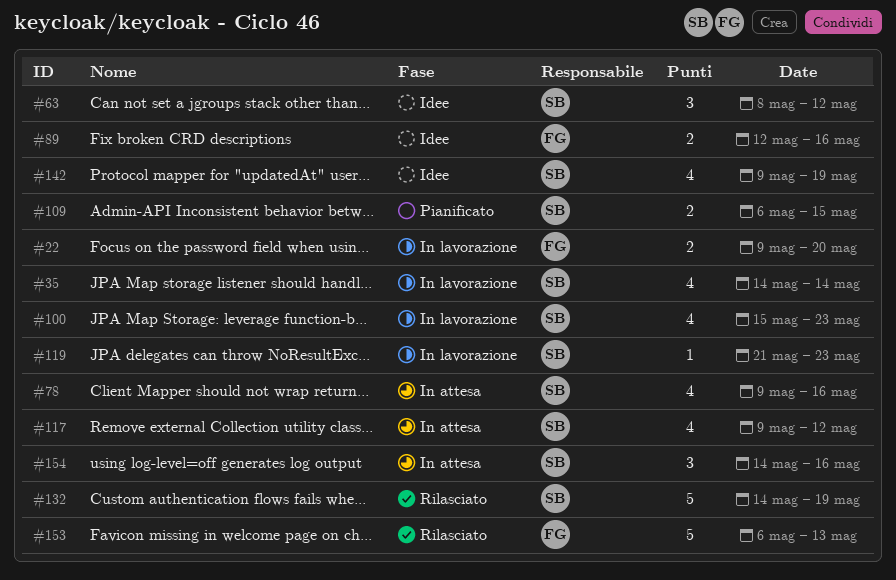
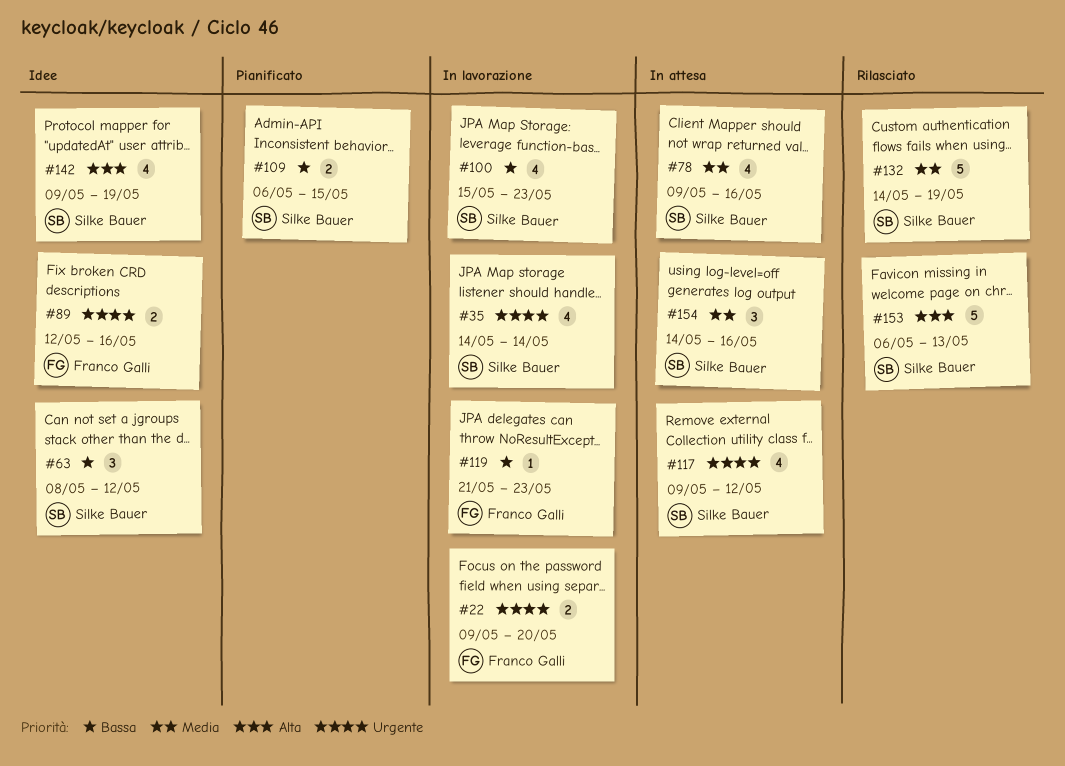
#119, owner: Silke Bauer -> Franco Galli
#153, owner: Franco Galli -> Silke Bauer

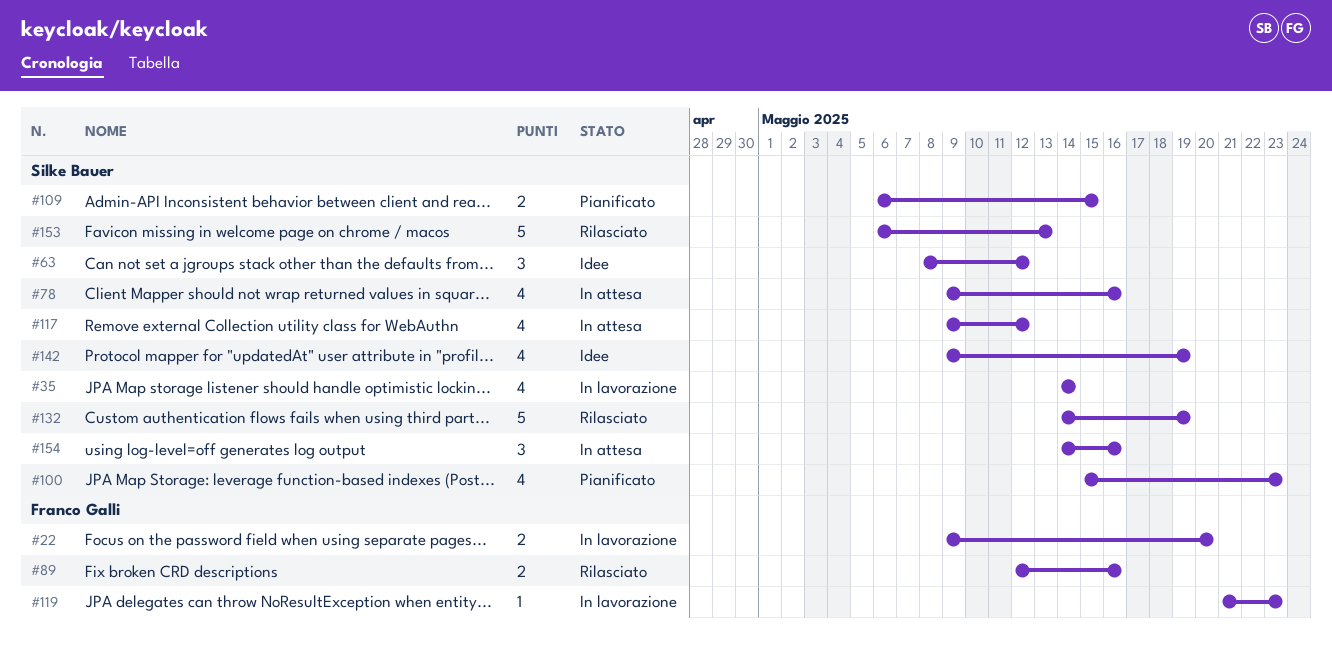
#89, status: Idee -> Rilasciato
#100, status: In lavorazione -> Pianificato

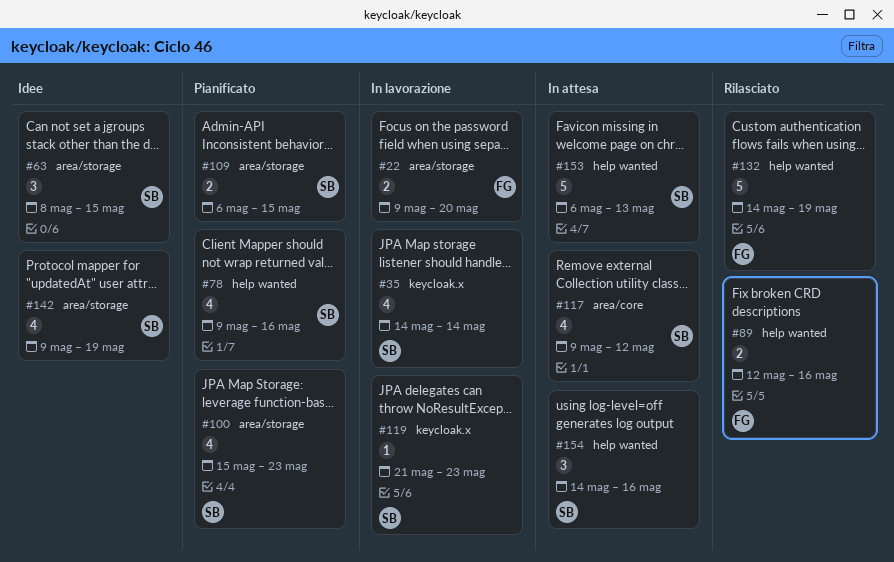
#63, due: May 12 -> May 15
#78, status: In attesa -> Pianificato
#119, owner: Franco Galli -> Silke Bauer
#132, owner: Silke Bauer -> Franco Galli
#153, status: Rilasciato -> In attesa

